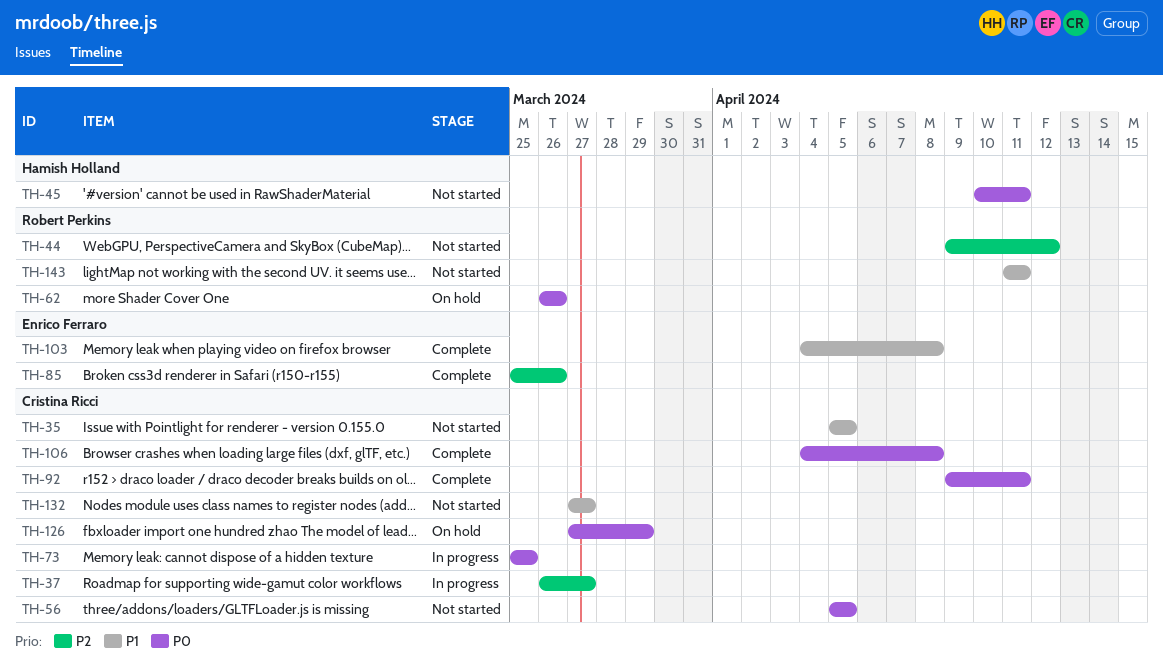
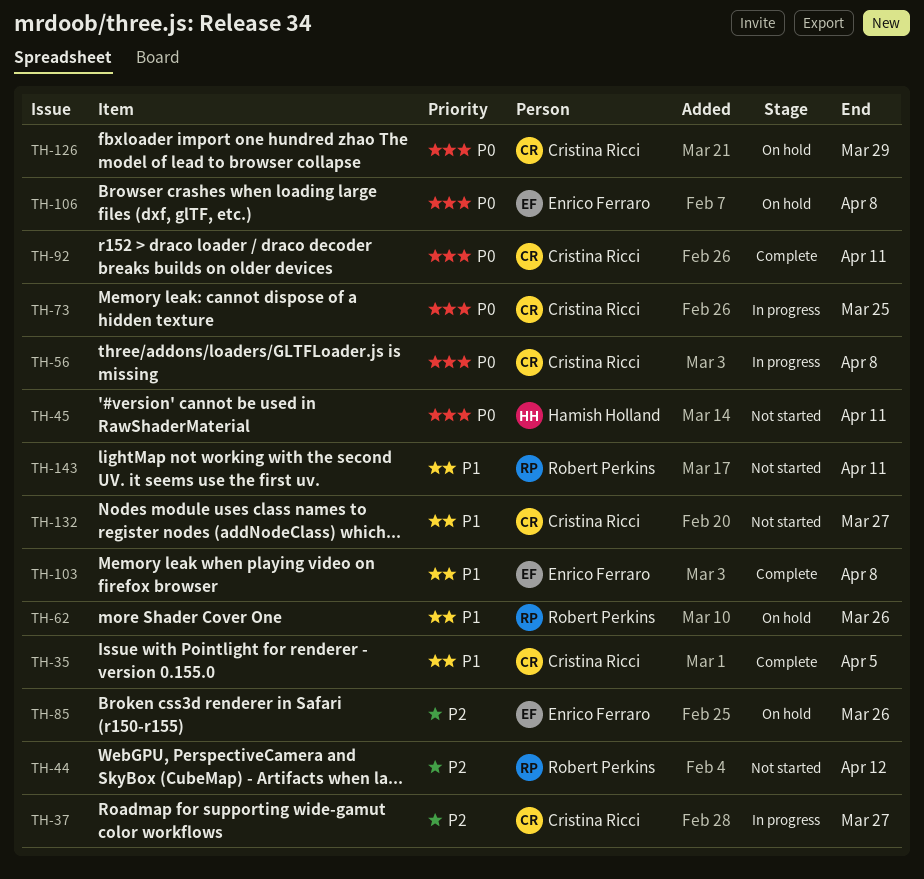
TH-35, status: Not started -> Complete
TH-56, status: Not started -> In progress
TH-56, due: Apr 5 -> Apr 8
TH-62, priority: P0 -> P1
TH-85, status: Complete -> On hold
TH-106, status: Complete -> On hold
TH-106, owner: Cristina Ricci -> Enrico Ferraro

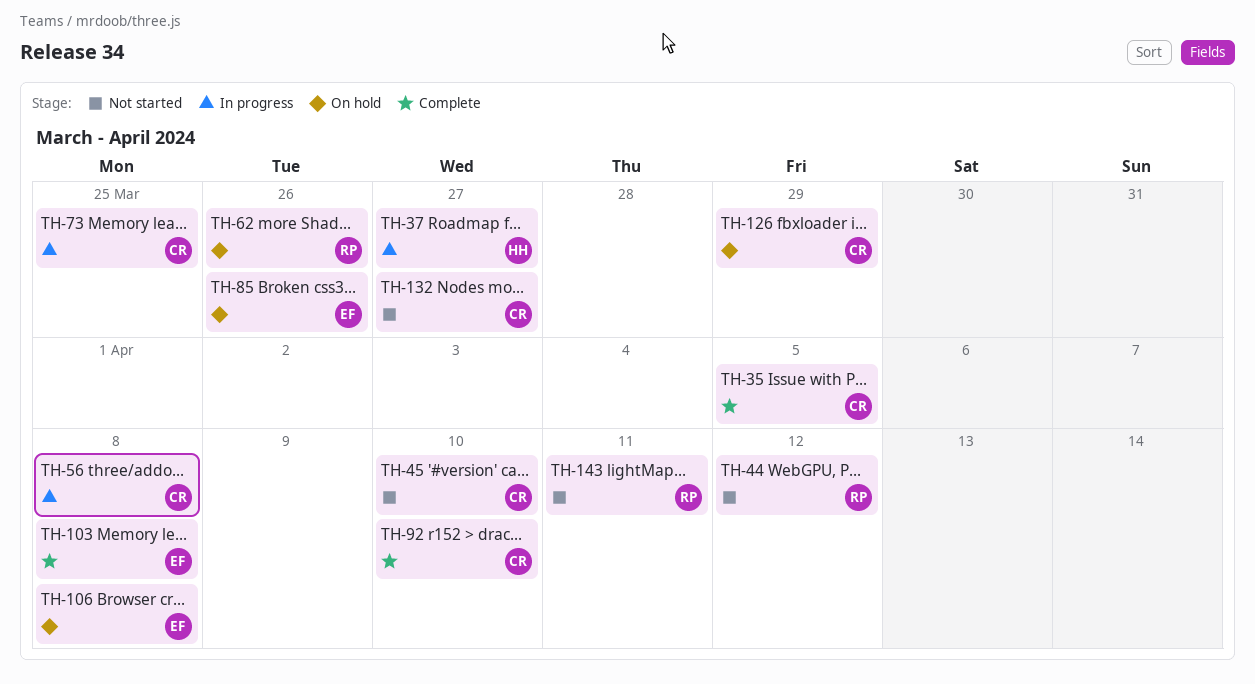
TH-37, owner: Cristina Ricci -> Hamish Holland
TH-45, owner: Hamish Holland -> Cristina Ricci
TH-45, due: Apr 11 -> Apr 10
TH-92, due: Apr 11 -> Apr 10

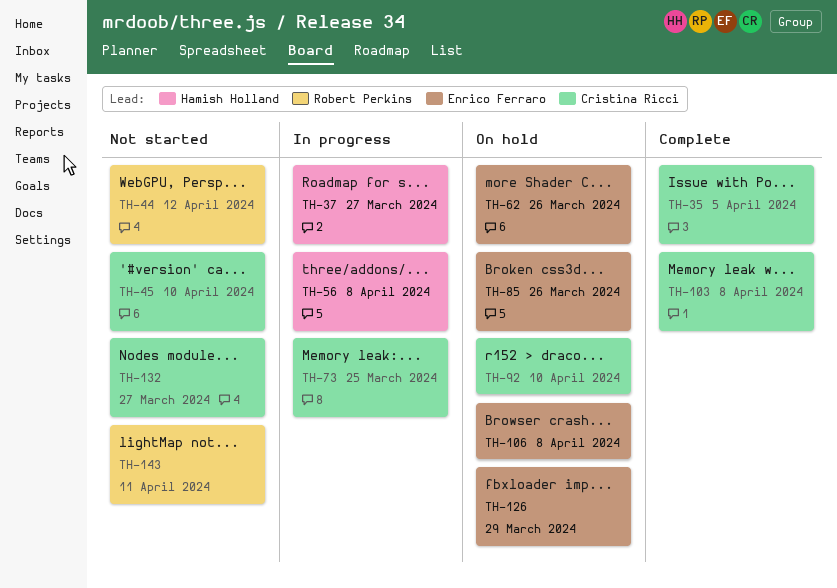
TH-56, owner: Cristina Ricci -> Hamish Holland
TH-62, owner: Robert Perkins -> Enrico Ferraro
TH-92, status: Complete -> On hold
TH-103, owner: Enrico Ferraro -> Cristina Ricci
TH-126, owner: Cristina Ricci -> Enrico Ferraro

